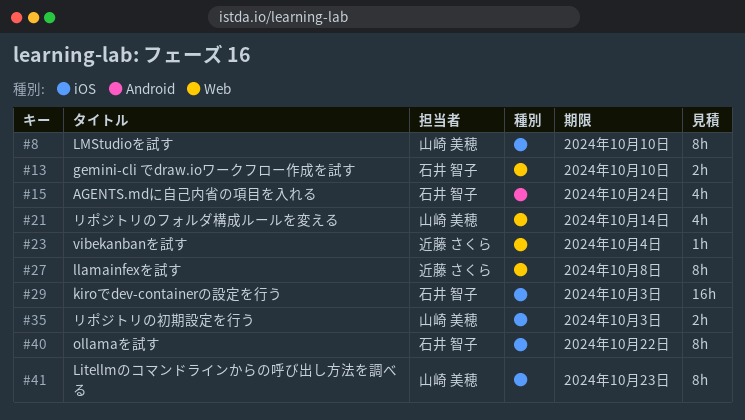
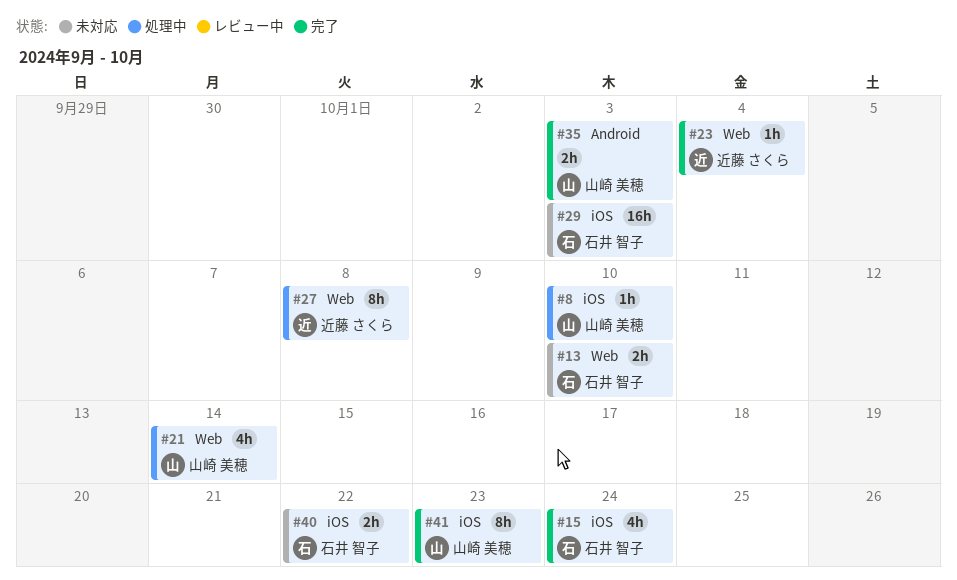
#8, estimate: 8h -> 1h
#15, label: Android -> iOS
#35, label: iOS -> Android
#40, estimate: 8h -> 2h

